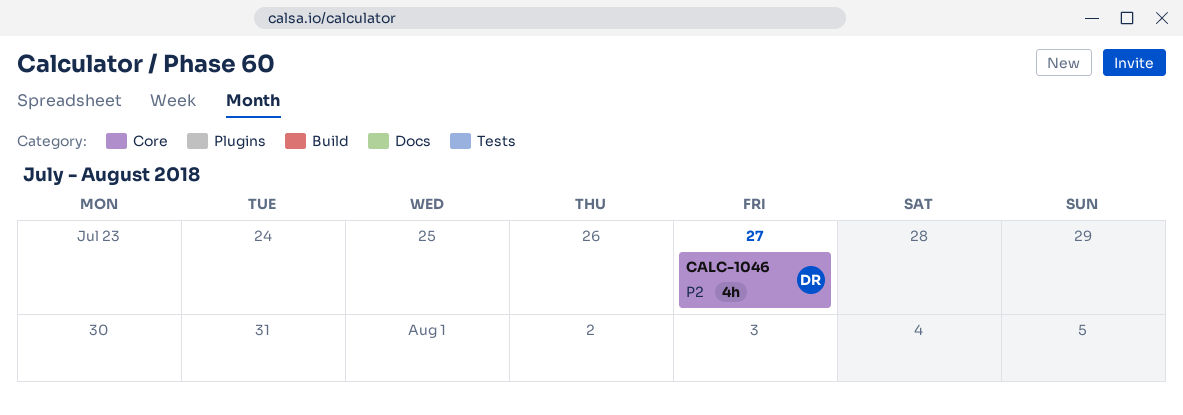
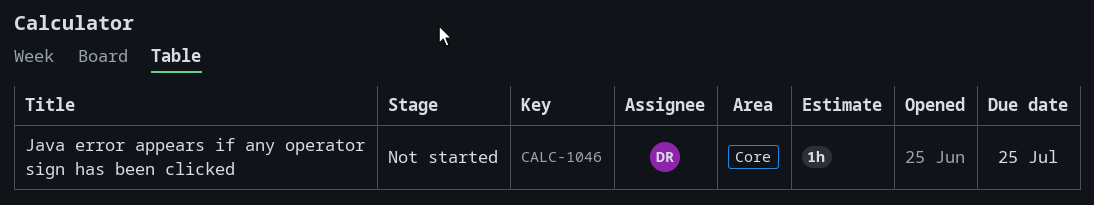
CALC-1046, estimate: 4h -> 1h
CALC-1046, due: Jul 27 -> Jul 25

